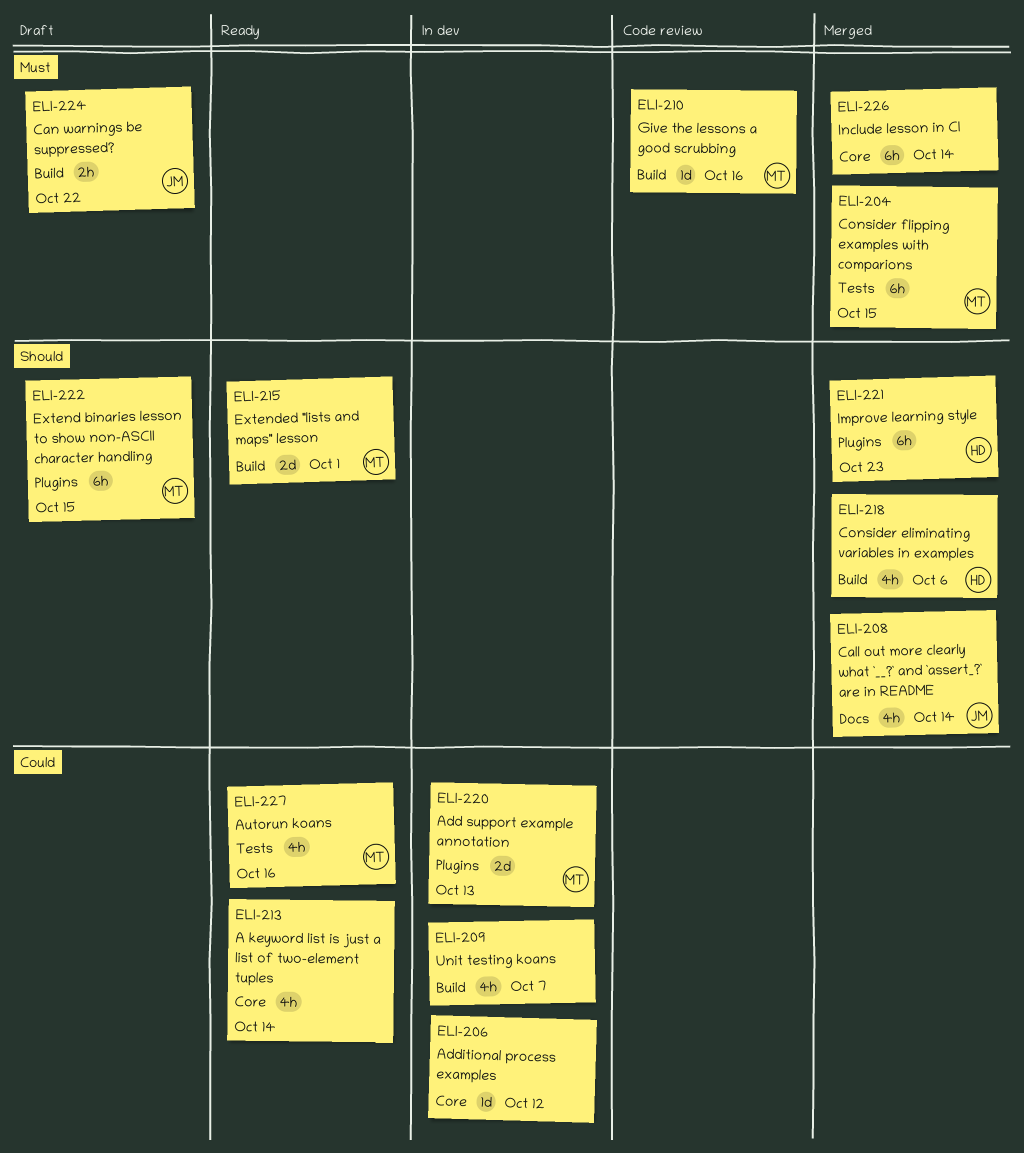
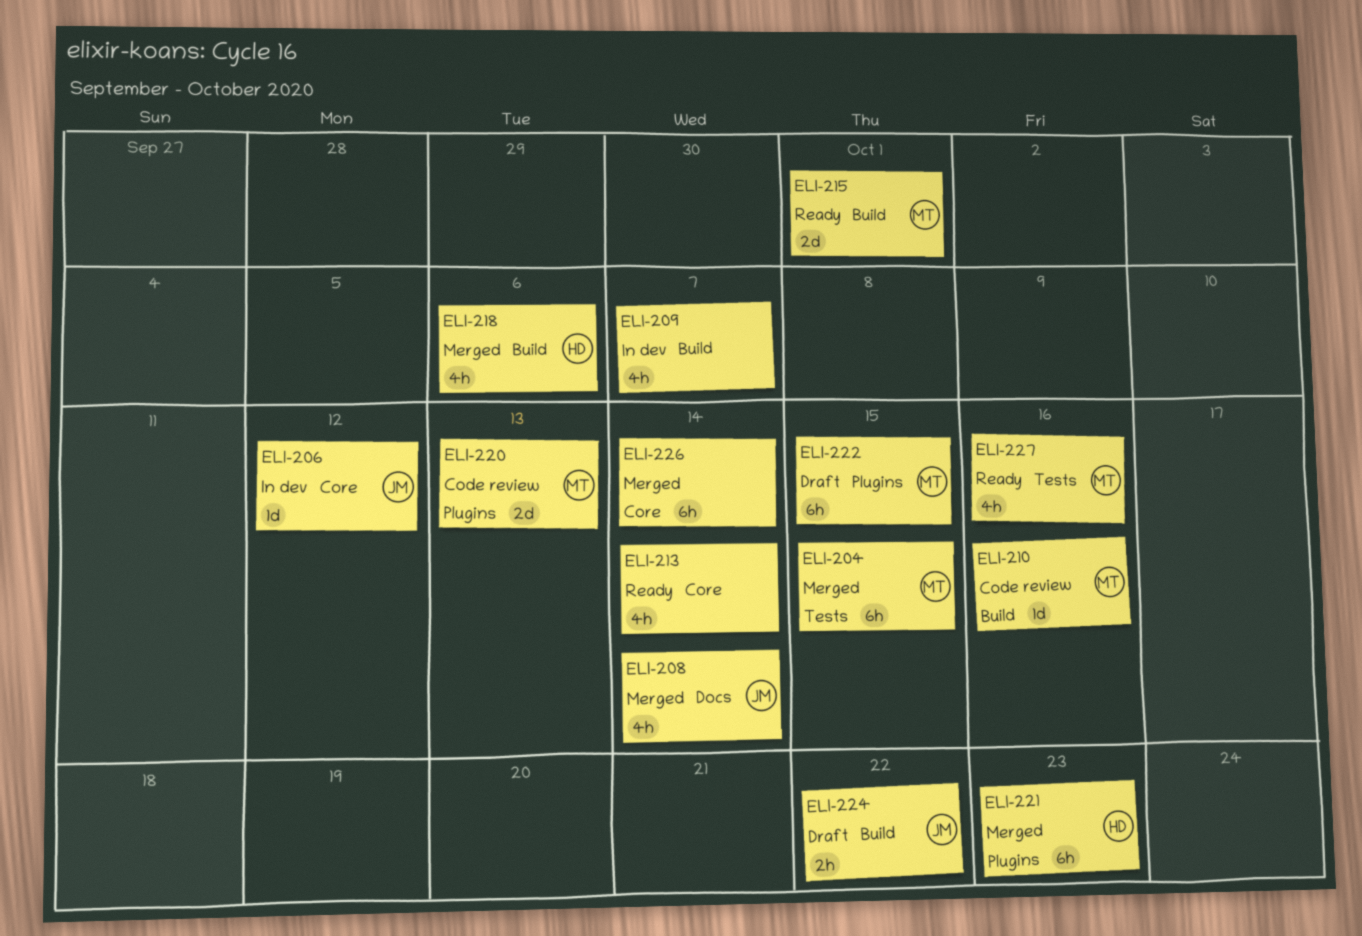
ELI-206, owner: none -> JM
ELI-220, status: In dev -> Code review

